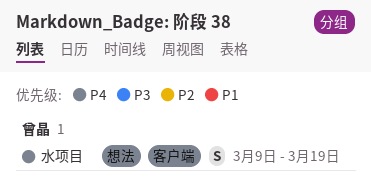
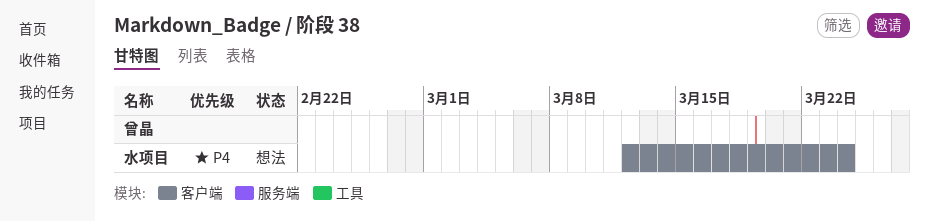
水项目, start: Mar 9 -> Mar 12
水项目, due: Mar 19 -> Mar 24

